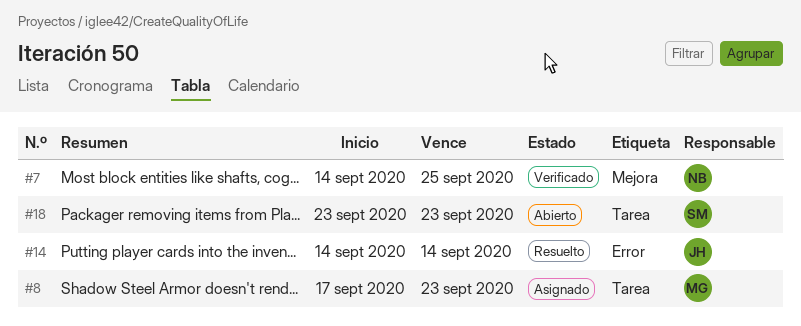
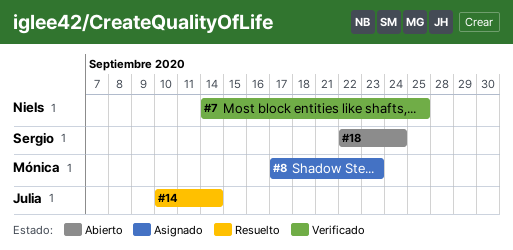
#14, start: Sep 14 -> Sep 10
#18, start: Sep 23 -> Sep 22
#18, due: Sep 23 -> Sep 24

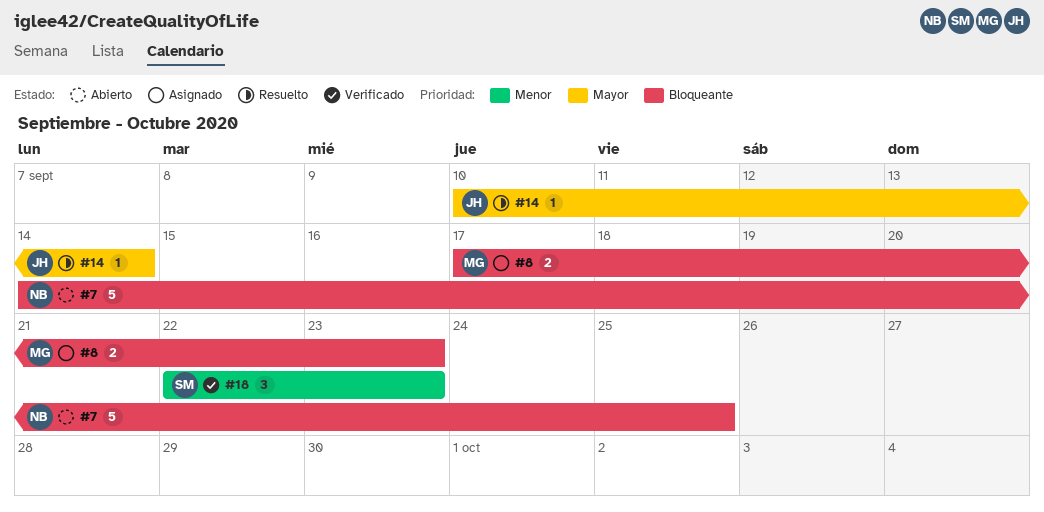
#7, status: Verificado -> Abierto
#18, status: Abierto -> Verificado
#18, due: Sep 24 -> Sep 23

